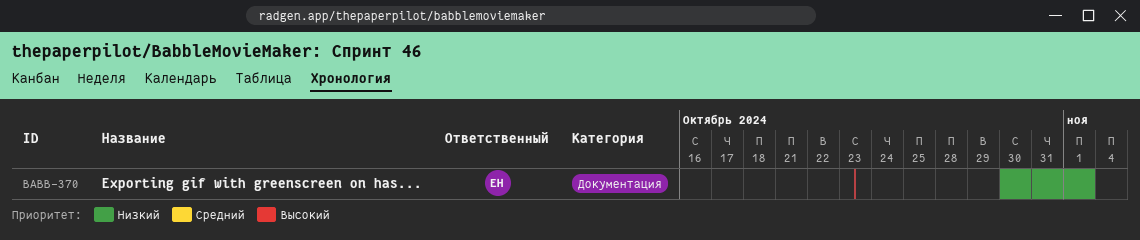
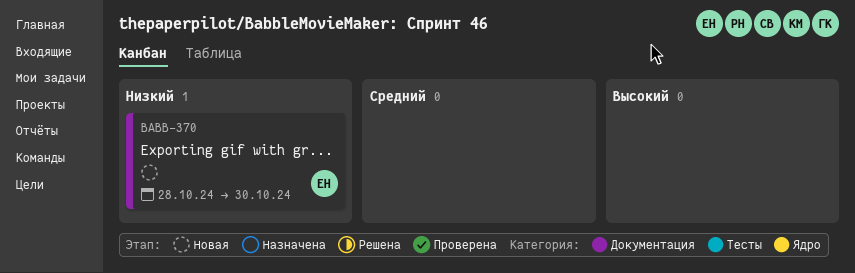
BABB-370, start: Oct 30 -> Oct 28
BABB-370, due: Nov 1 -> Oct 30

